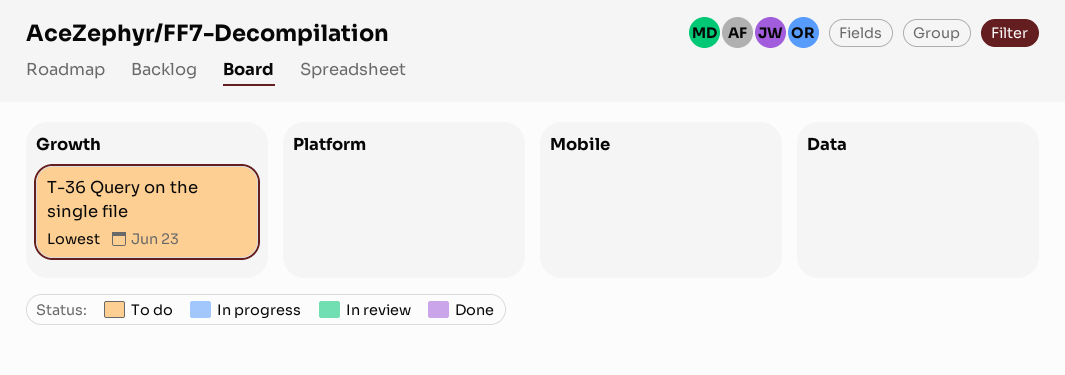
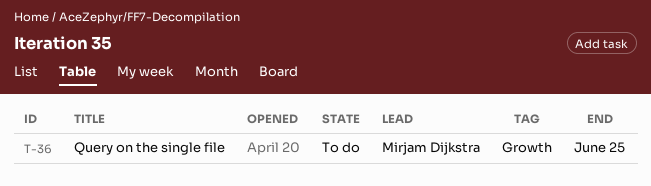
T-36, due: Jun 23 -> Jun 25

